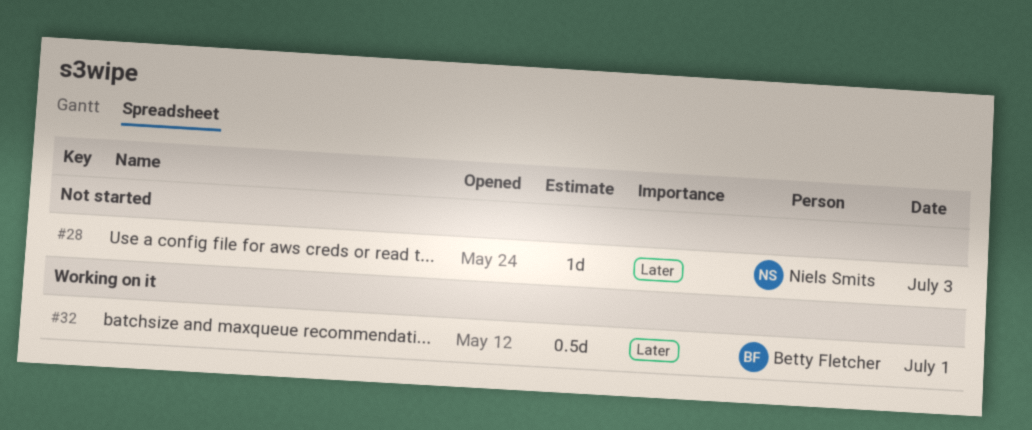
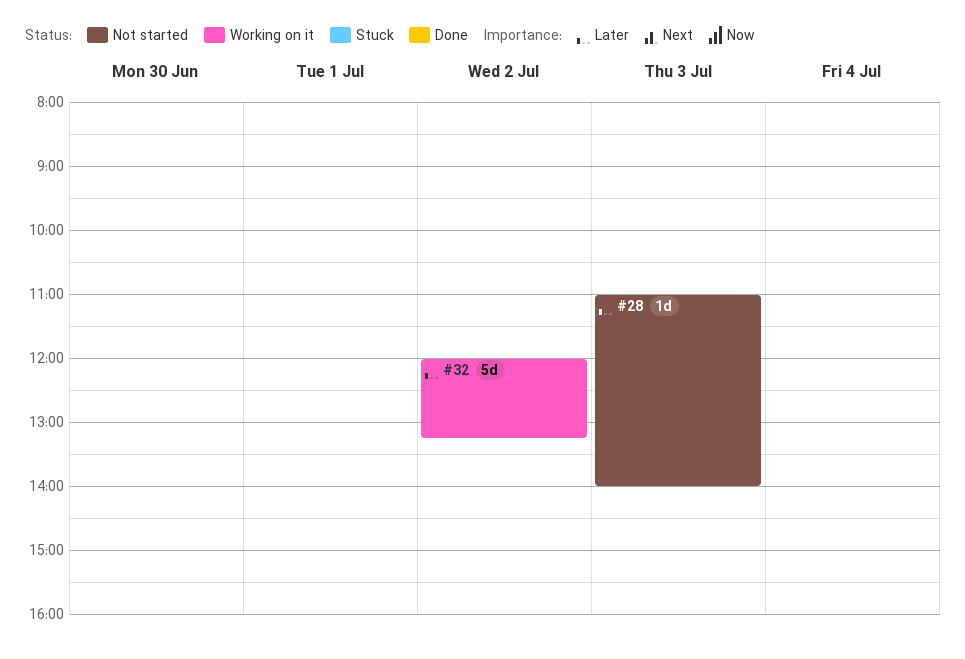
#32, estimate: 0.5d -> 5d
#32, day: Jul 1 -> Jul 2

